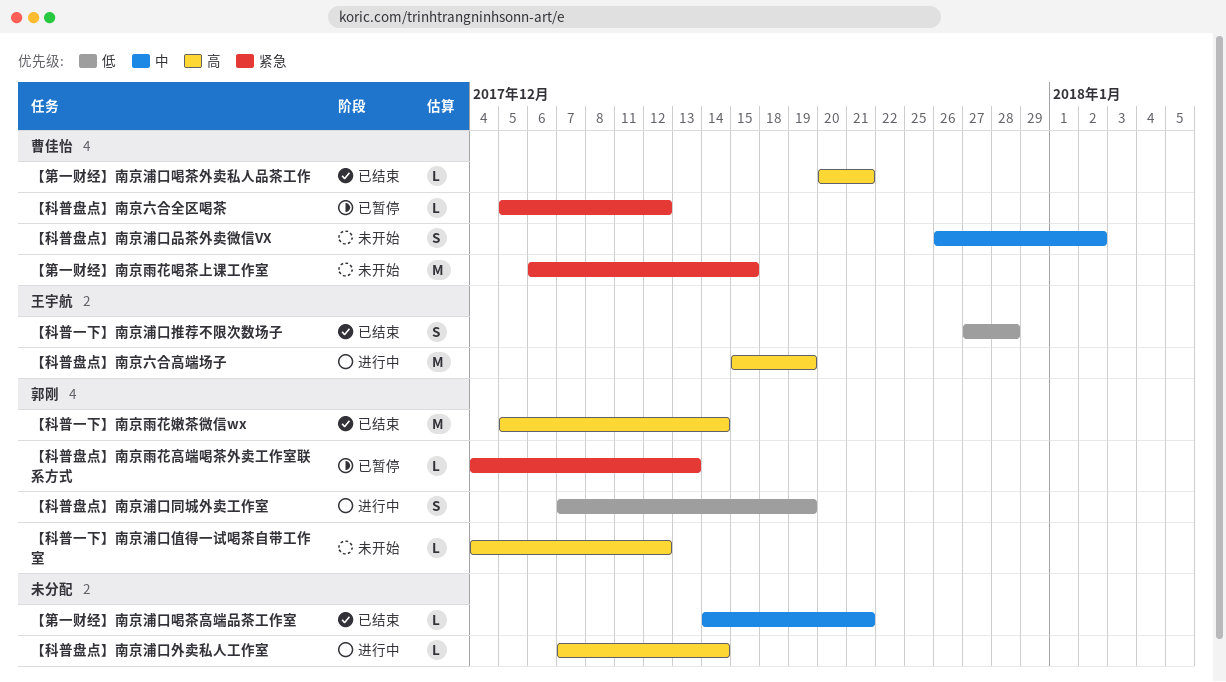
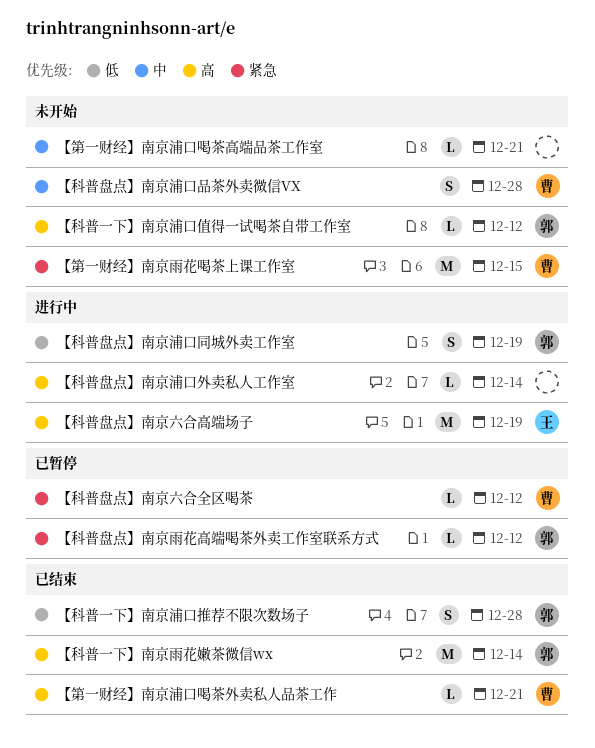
【科普一下】南京浦口推荐不限次数场子, owner: 王宇航 -> 郭刚
【科普盘点】南京浦口品茶外卖微信VX, due: Jan 2 -> Dec 28
【科普盘点】南京雨花高端喝茶外卖工作室联系方式, due: Dec 13 -> Dec 12
【第一财经】南京浦口喝茶高端品茶工作室, status: 已结束 -> 未开始

